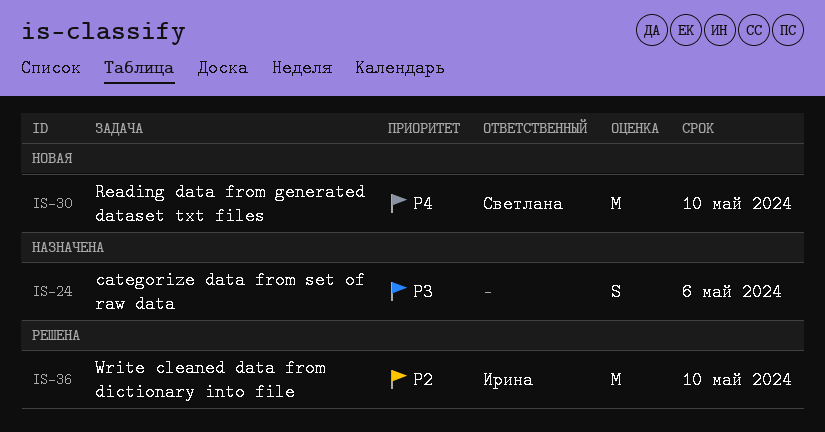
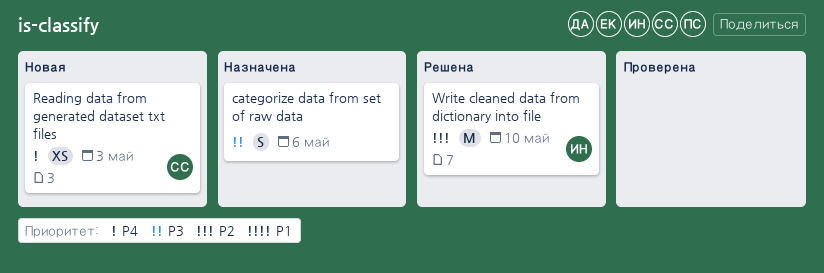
Reading data from generated dataset txt files, estimate: M -> XS
Reading data from generated dataset txt files, due: May 10 -> May 3

